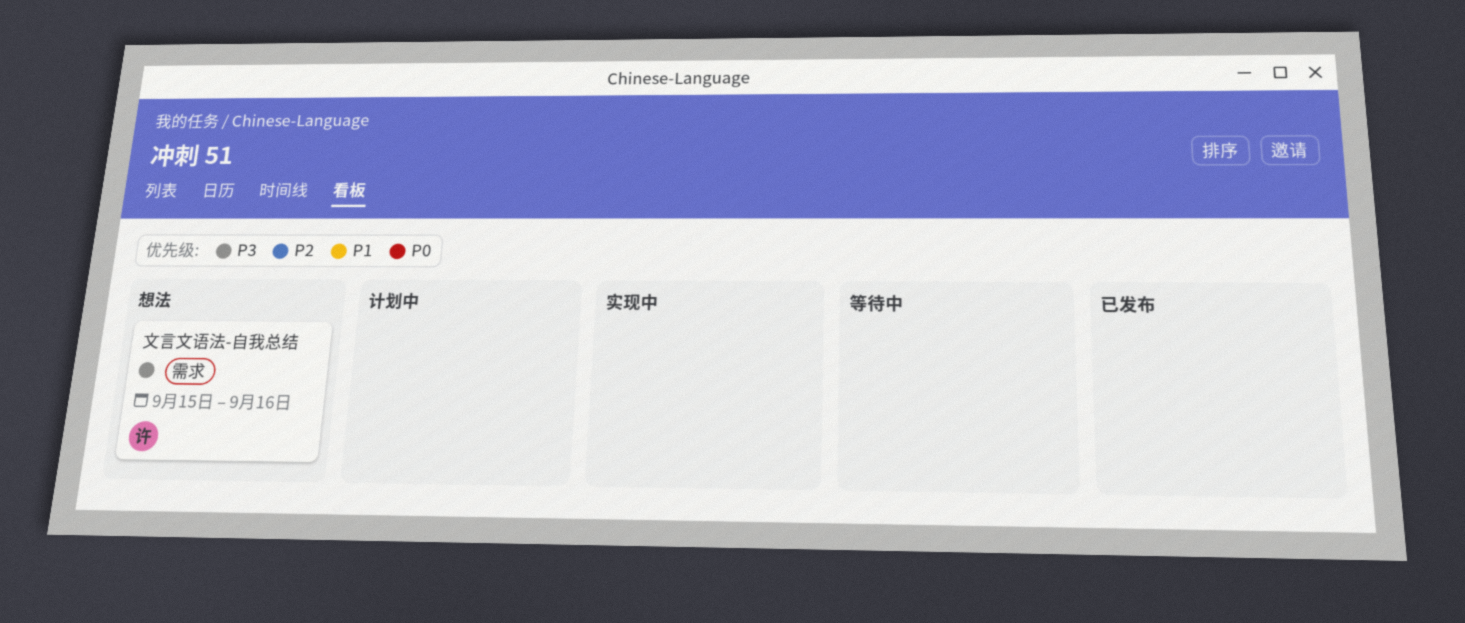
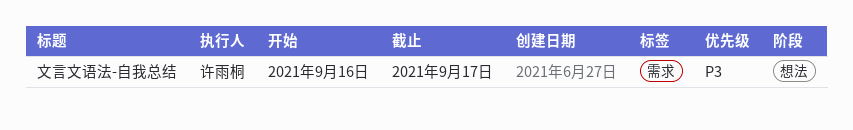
文言文语法-自我总结, start: Sep 15 -> Sep 16
文言文语法-自我总结, due: Sep 16 -> Sep 17

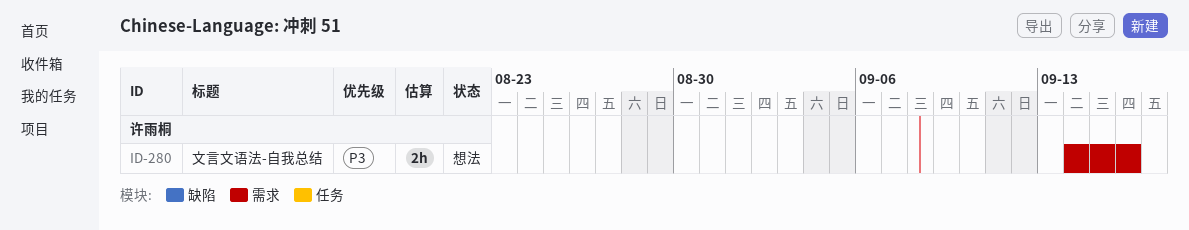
文言文语法-自我总结, start: Sep 16 -> Sep 14
文言文语法-自我总结, due: Sep 17 -> Sep 16

